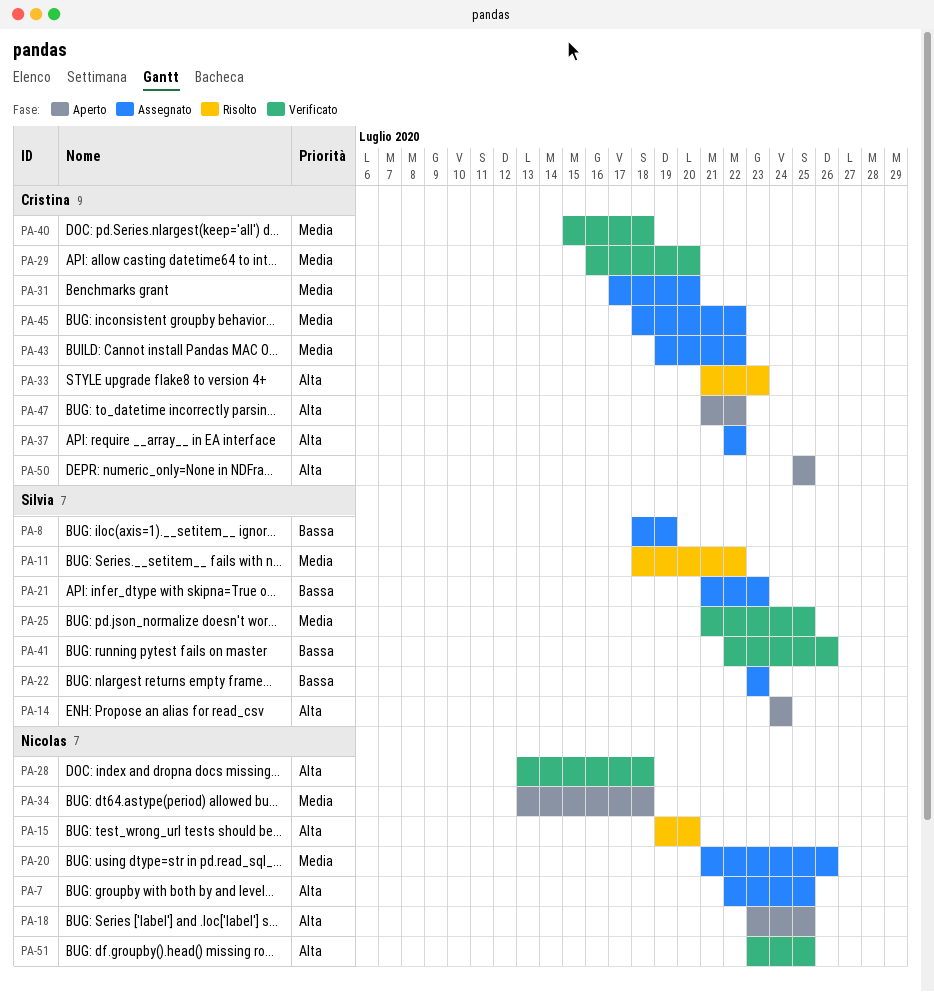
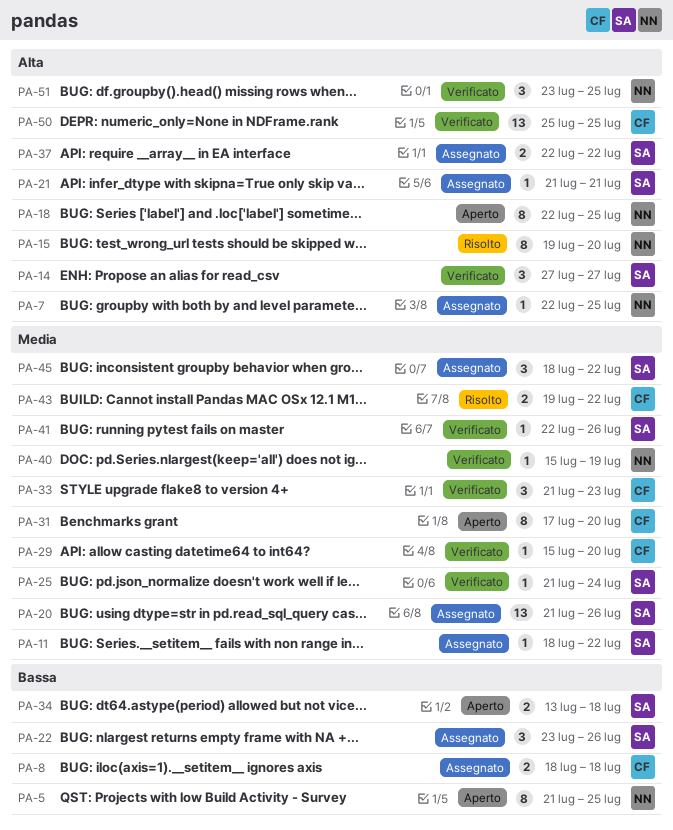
PA-5: none -> present
PA-8, owner: Silvia -> Cristina
PA-8, due: Jul 19 -> Jul 18
PA-11, status: Risolto -> Assegnato
PA-14, status: Aperto -> Verificato
PA-14, start: Jul 24 -> Jul 27
PA-14, due: Jul 24 -> Jul 27
PA-18, start: Jul 23 -> Jul 22
PA-20, owner: Nicolas -> Silvia
PA-21, priority: Bassa -> Alta
PA-21, due: Jul 23 -> Jul 21
PA-22, due: Jul 23 -> Jul 26
PA-25, due: Jul 25 -> Jul 24
PA-28: present -> none
PA-29, start: Jul 16 -> Jul 15
PA-31, status: Assegnato -> Aperto
PA-33, status: Risolto -> Verificato
PA-33, priority: Alta -> Media
PA-34, owner: Nicolas -> Silvia
PA-34, priority: Media -> Bassa
PA-37, owner: Cristina -> Silvia
PA-40, owner: Cristina -> Nicolas
PA-40, due: Jul 18 -> Jul 19
PA-41, priority: Bassa -> Media
PA-43, status: Assegnato -> Risolto
PA-45, owner: Cristina -> Silvia
PA-47: present -> none
PA-50, status: Aperto -> Verificato

